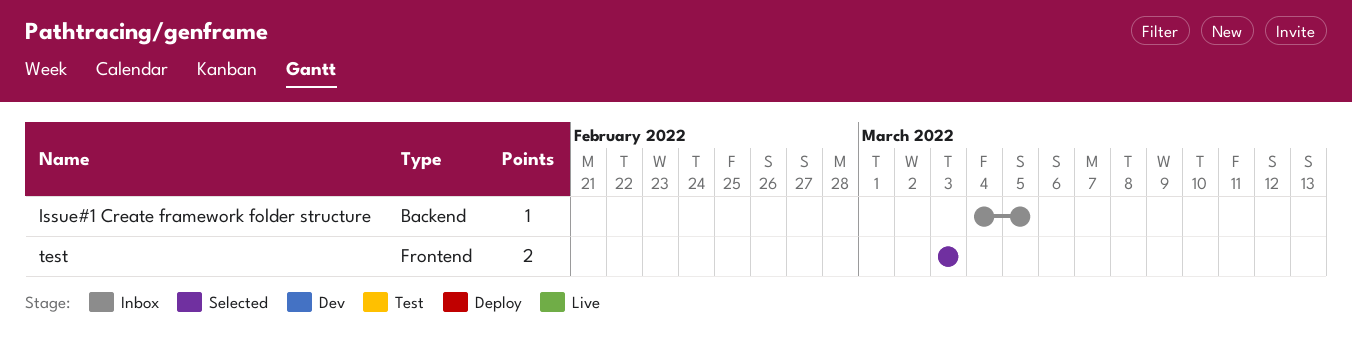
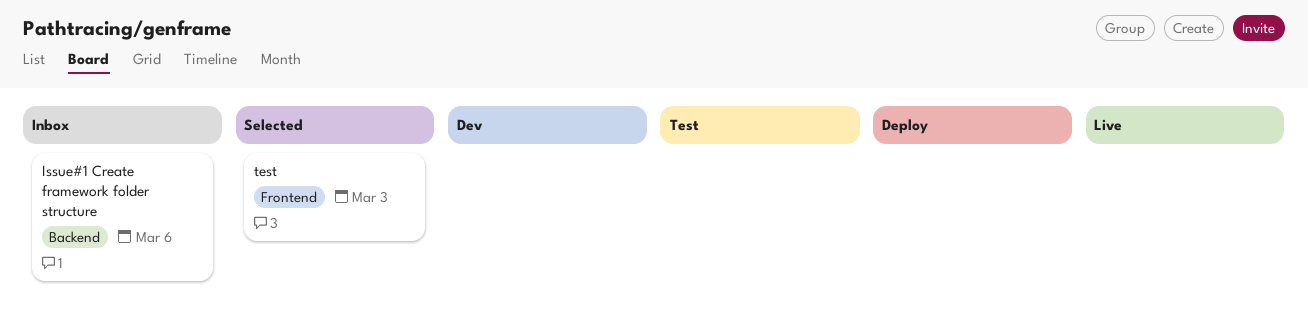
Issue#1 Create framework folder structure, due: Mar 5 -> Mar 6

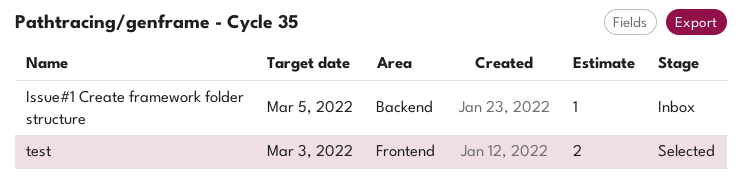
Issue#1 Create framework folder structure, due: Mar 6 -> Mar 5

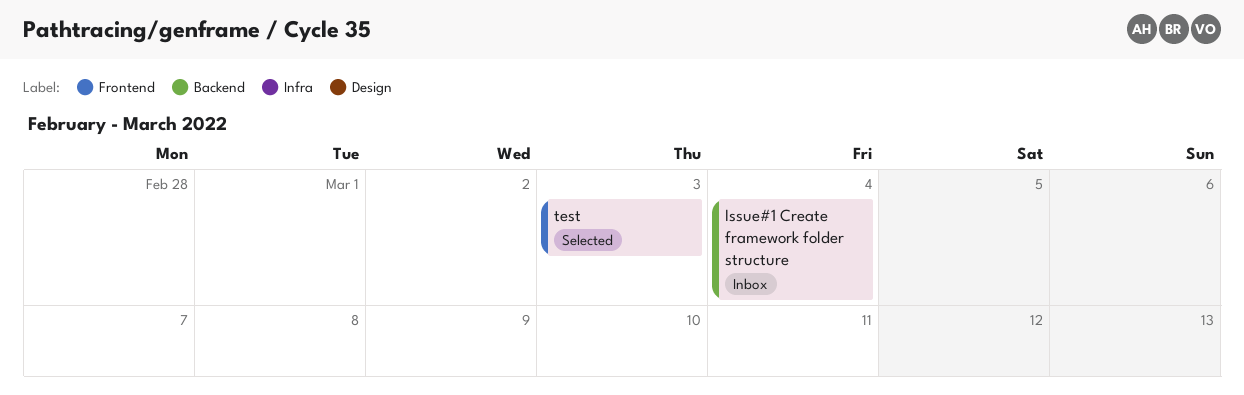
Issue#1 Create framework folder structure, due: Mar 5 -> Mar 4

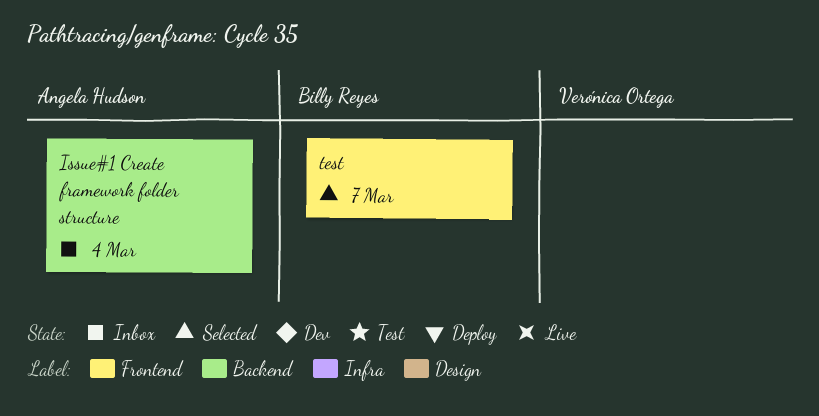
test, due: Mar 3 -> Mar 7

